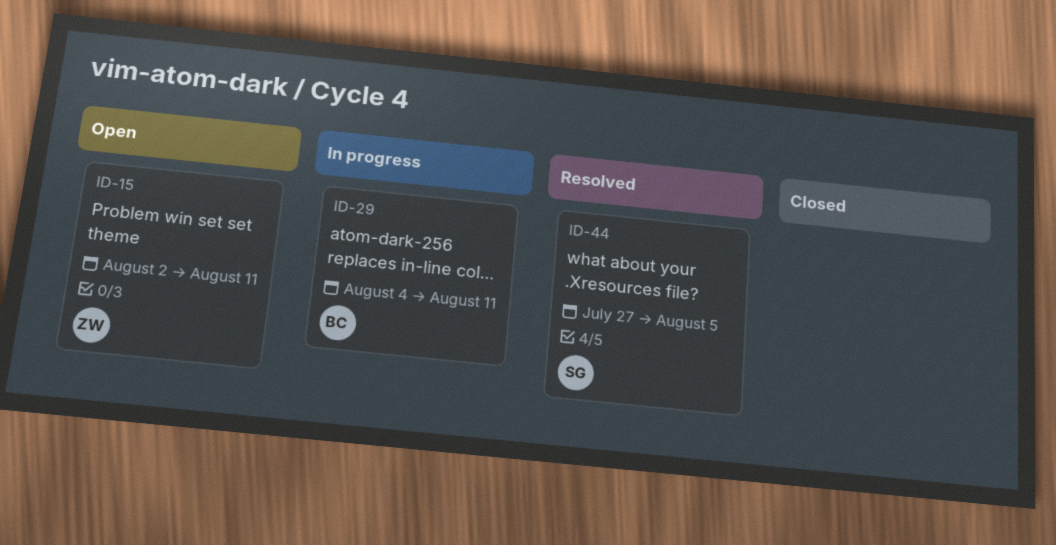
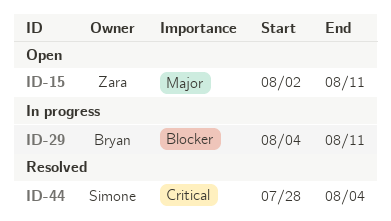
ID-44, start: Jul 27 -> Jul 28
ID-44, due: Aug 5 -> Aug 4

